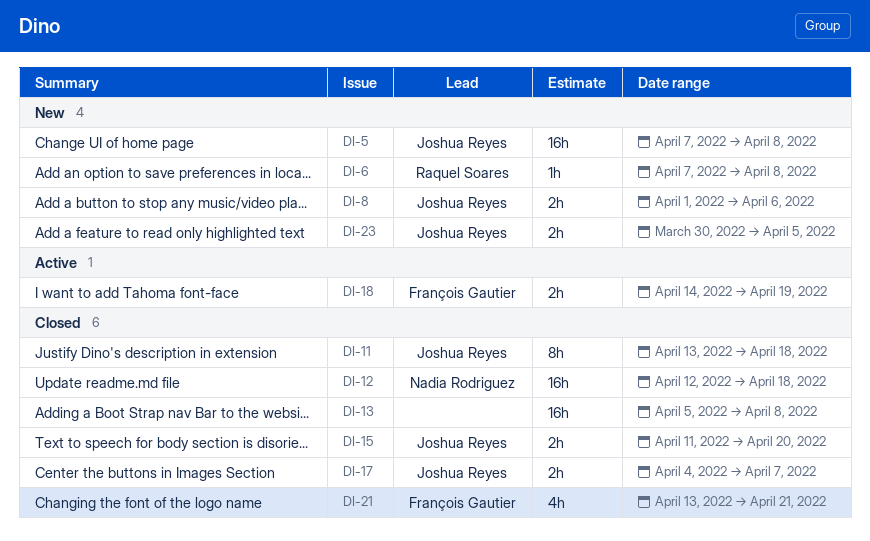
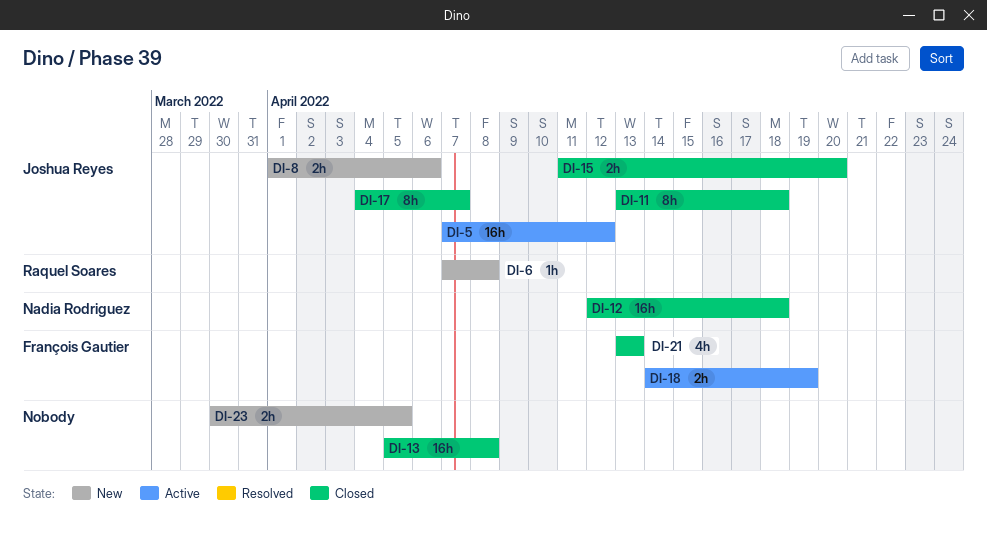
DI-5, status: New -> Active
DI-5, due: Apr 8 -> Apr 12
DI-17, estimate: 2h -> 8h
DI-21, due: Apr 21 -> Apr 13
DI-23, owner: Joshua Reyes -> none

